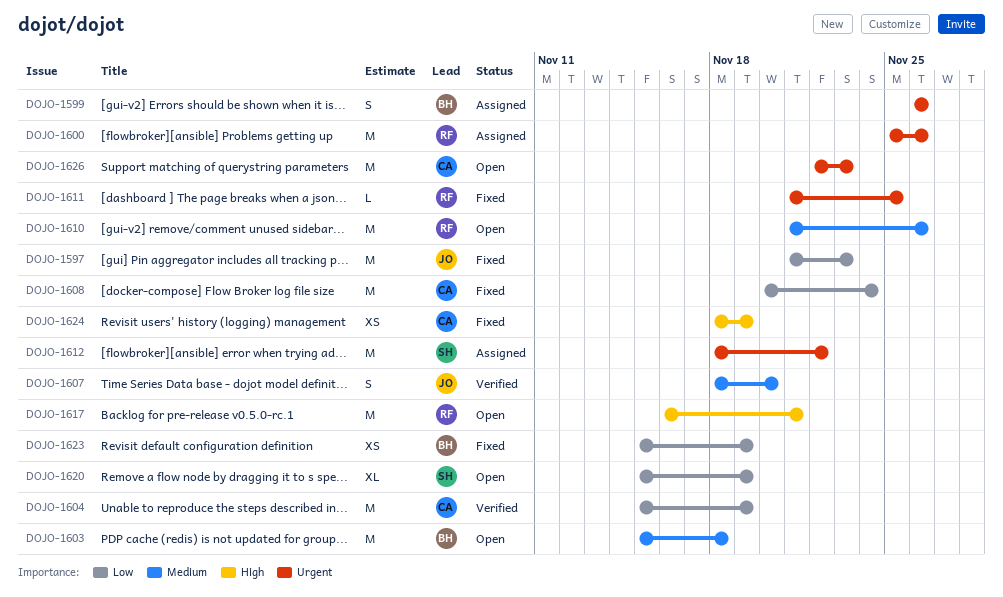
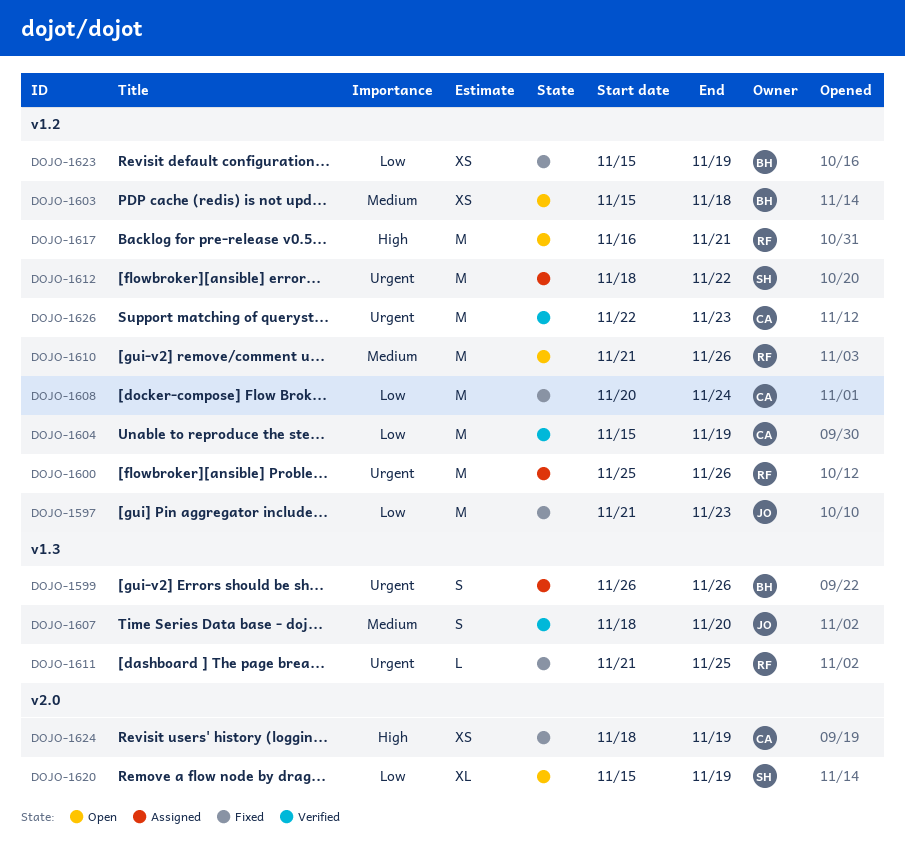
DOJO-1603, estimate: M -> XS
DOJO-1626, status: Open -> Verified

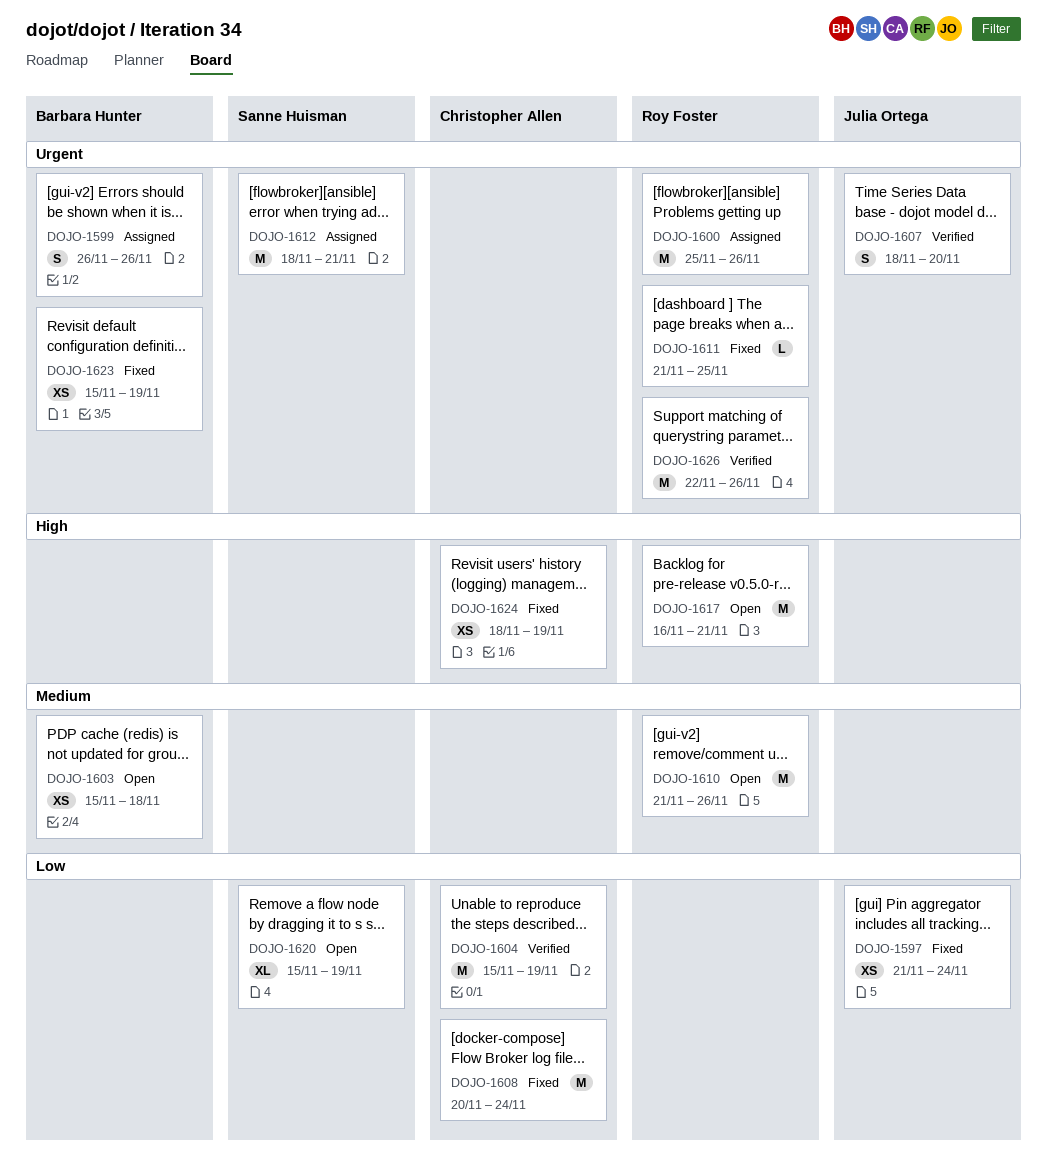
DOJO-1597, estimate: M -> XS
DOJO-1597, due: Nov 23 -> Nov 24
DOJO-1607, priority: Medium -> Urgent
DOJO-1612, due: Nov 22 -> Nov 21
DOJO-1623, priority: Low -> Urgent
DOJO-1626, owner: Christopher Allen -> Roy Foster
DOJO-1626, due: Nov 23 -> Nov 26

